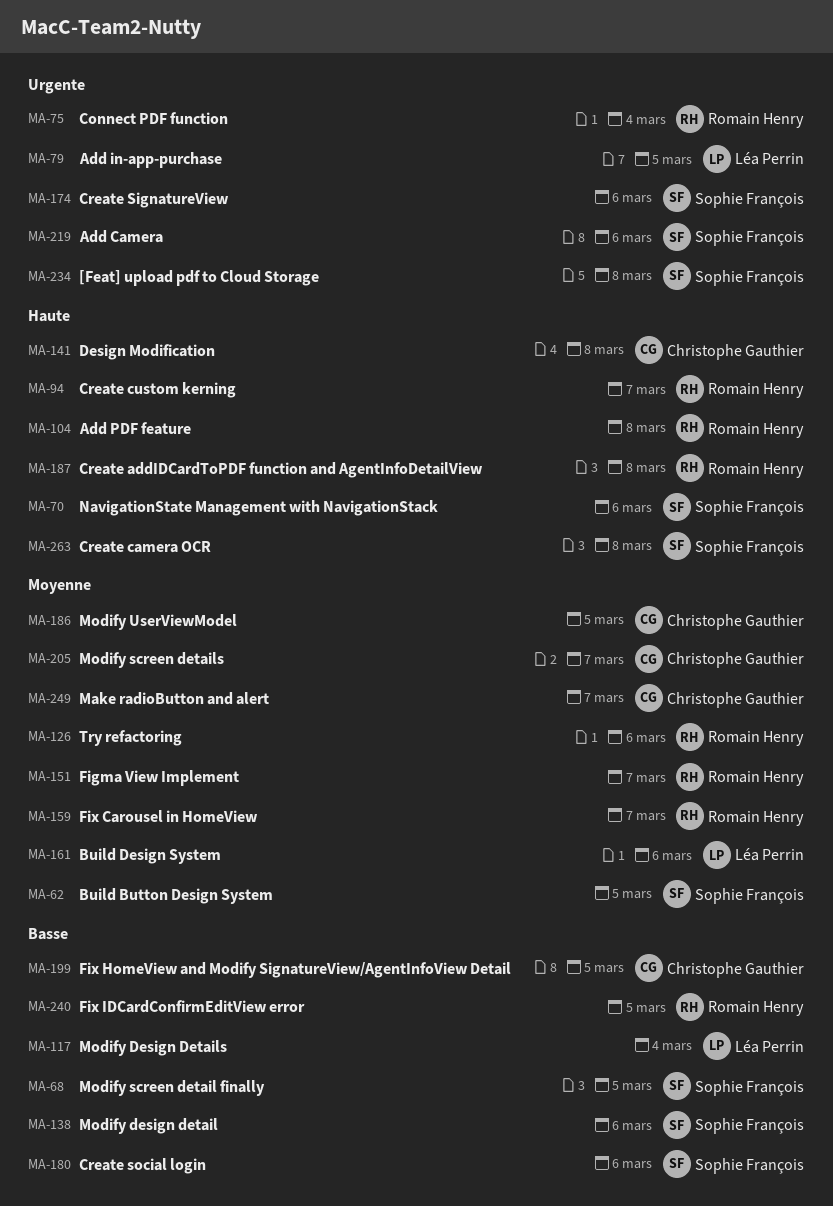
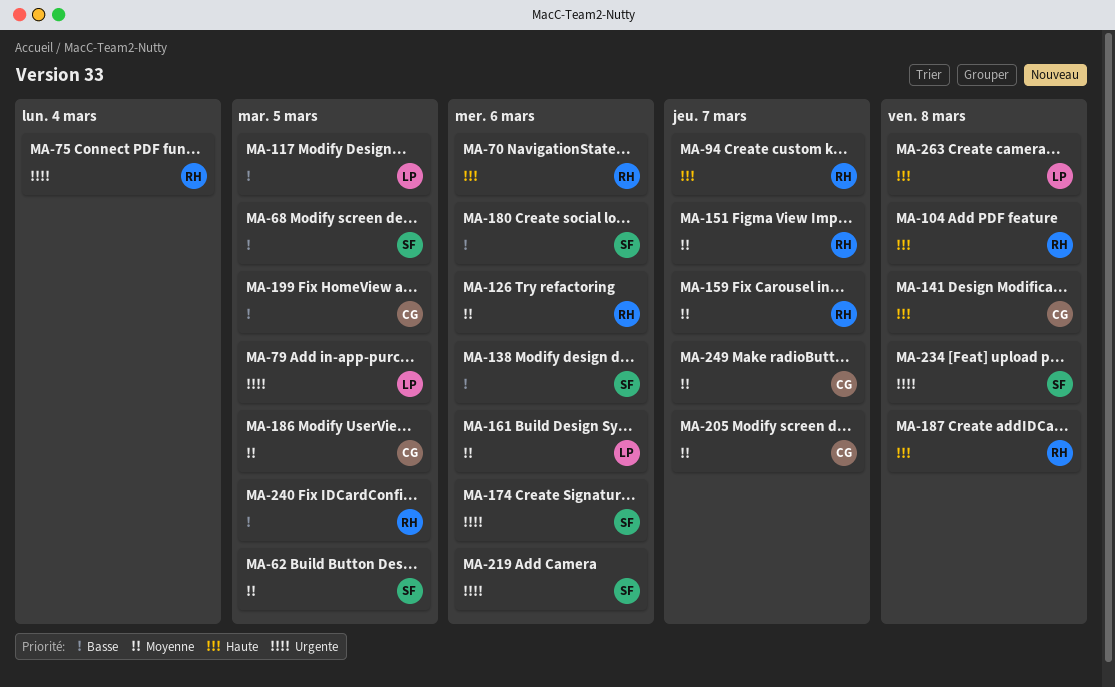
MA-70, owner: Sophie François -> Romain Henry
MA-117, due: Mar 4 -> Mar 5
MA-263, owner: Sophie François -> Léa Perrin

